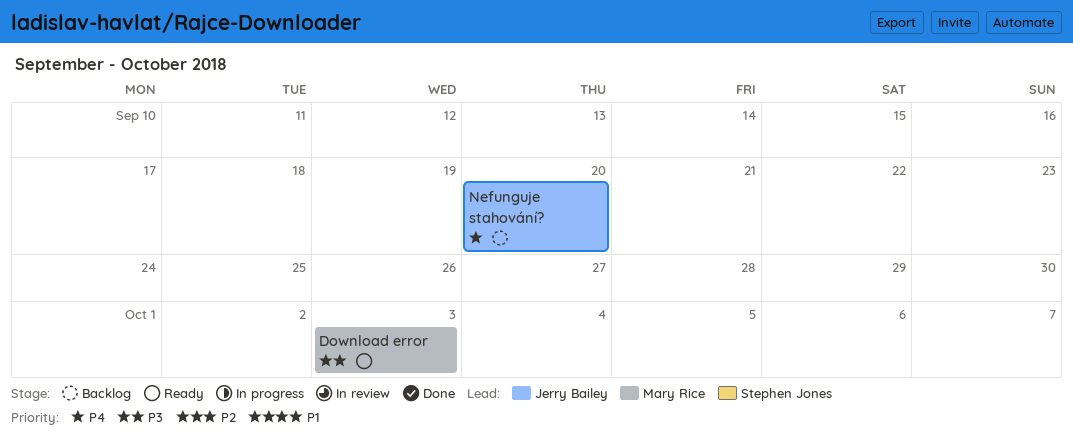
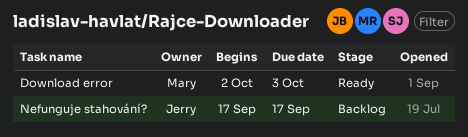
Nefunguje stahování?, due: Sep 20 -> Sep 17

